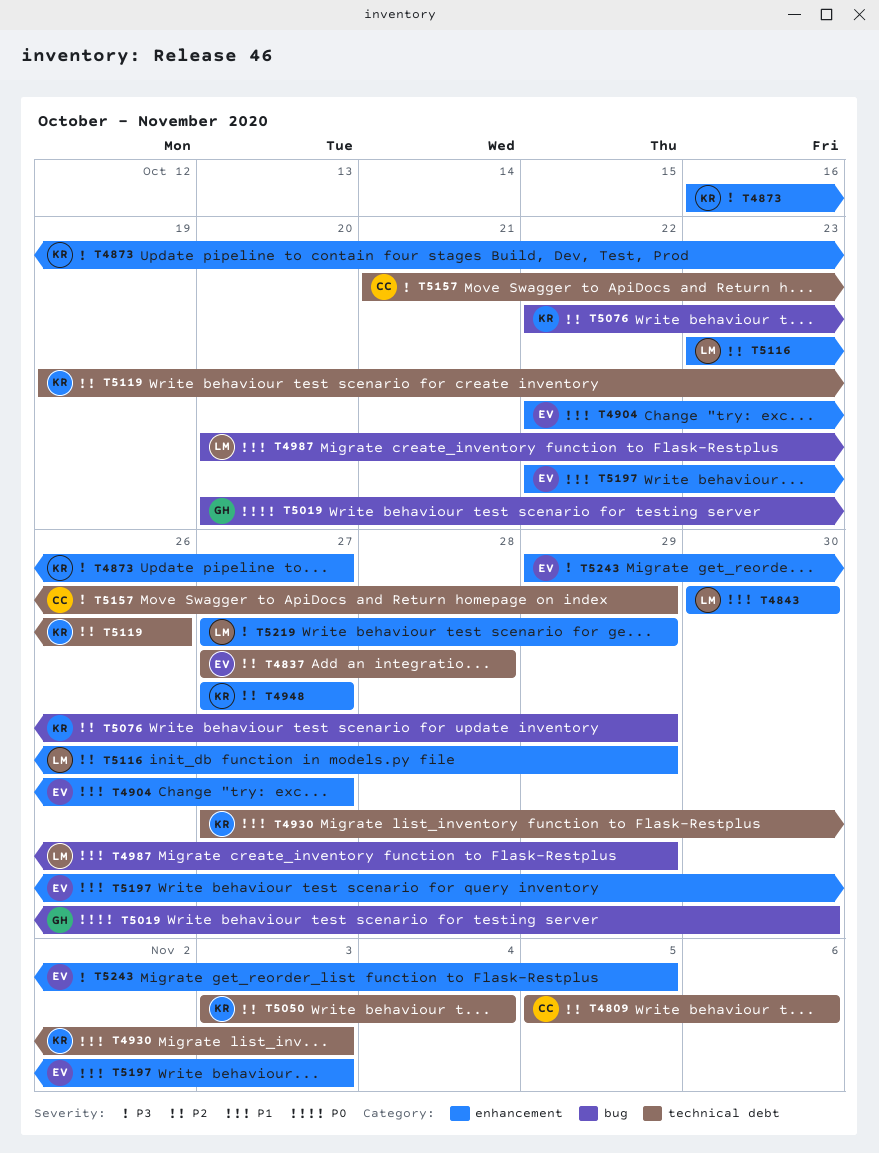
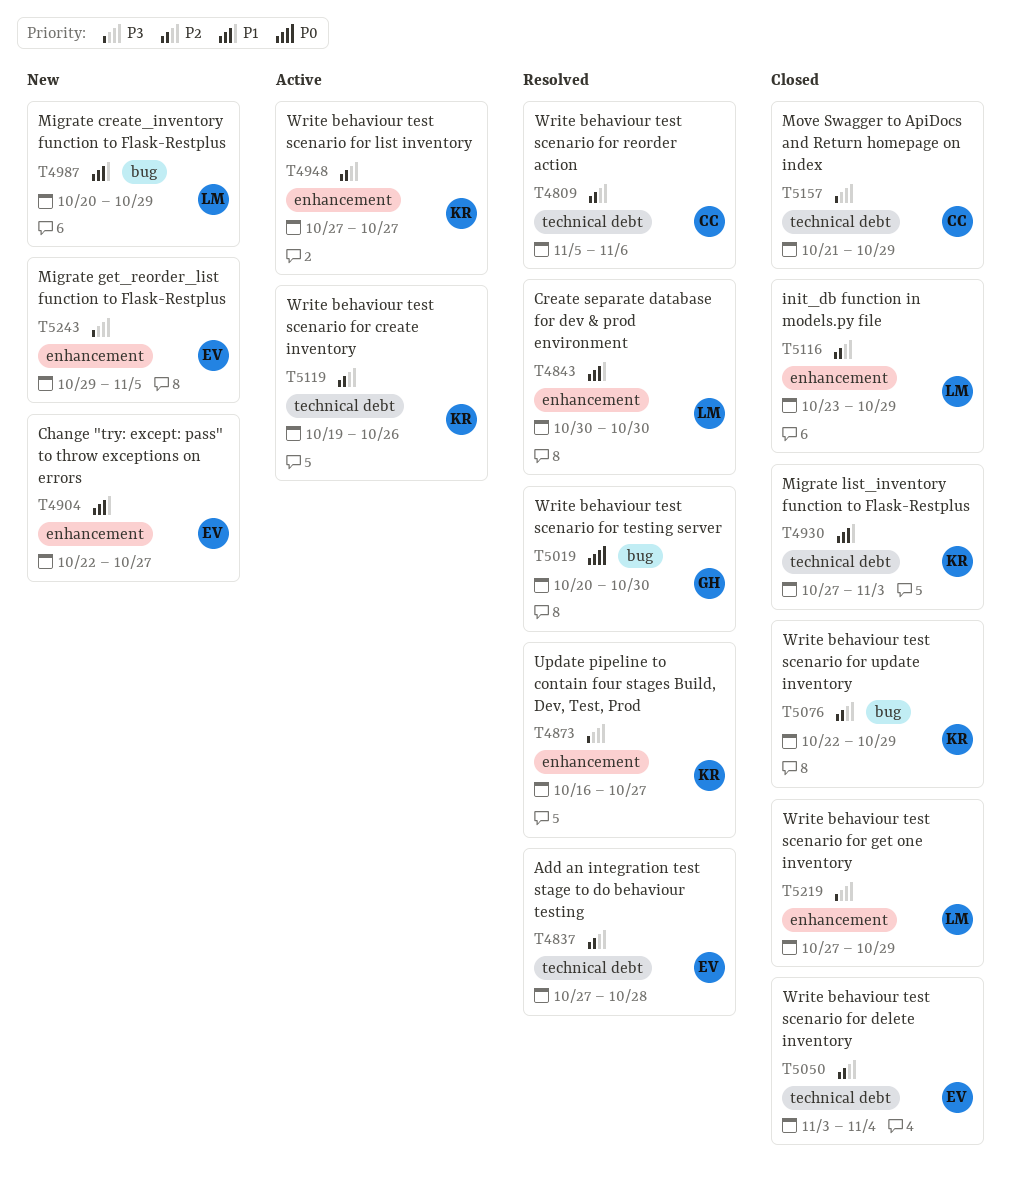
T5050, owner: KR -> EV
T5197: present -> none

